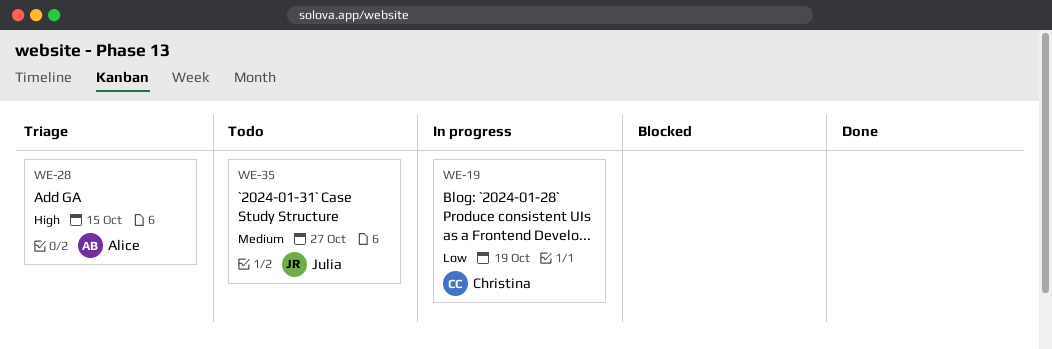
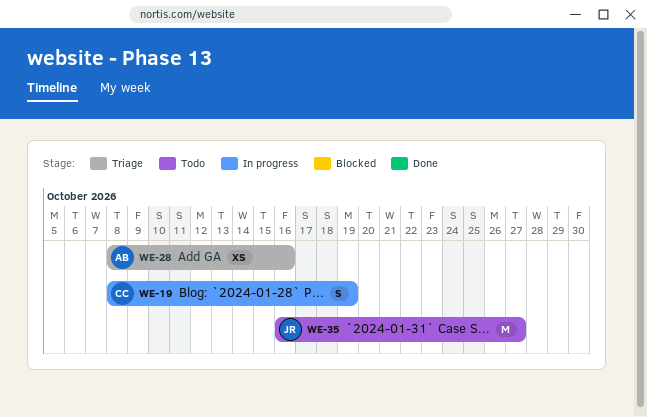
WE-28, due: Oct 15 -> Oct 16

